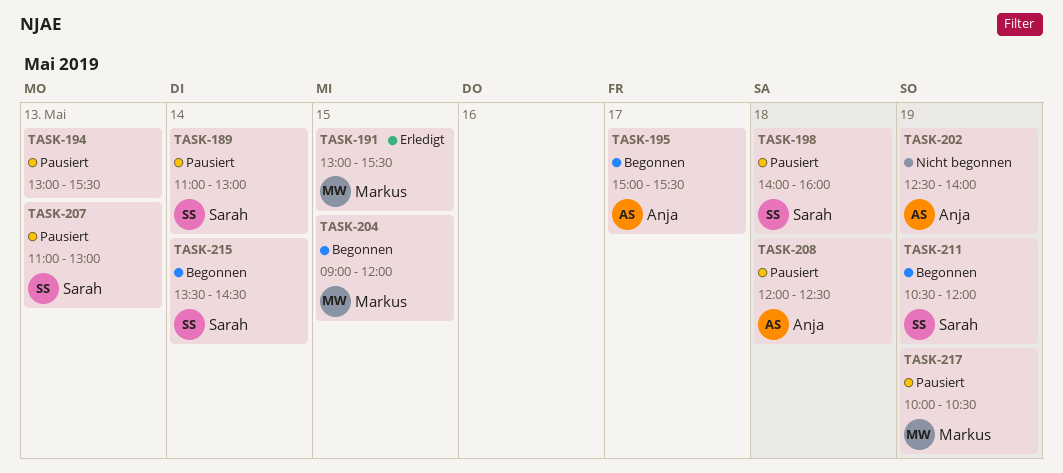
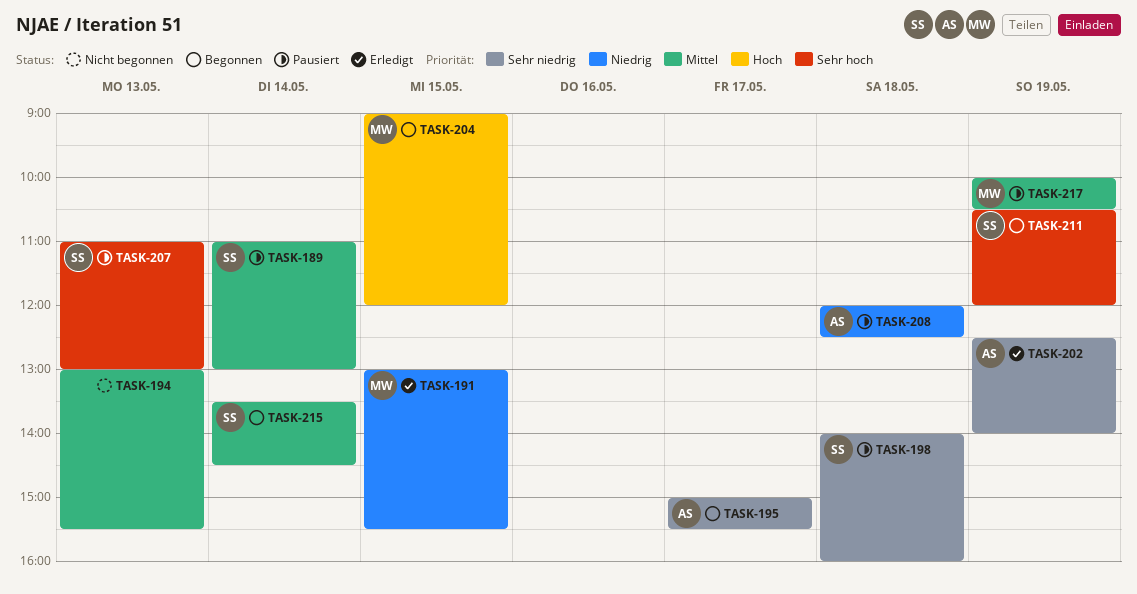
TASK-194, status: Pausiert -> Nicht begonnen
TASK-202, status: Nicht begonnen -> Erledigt

